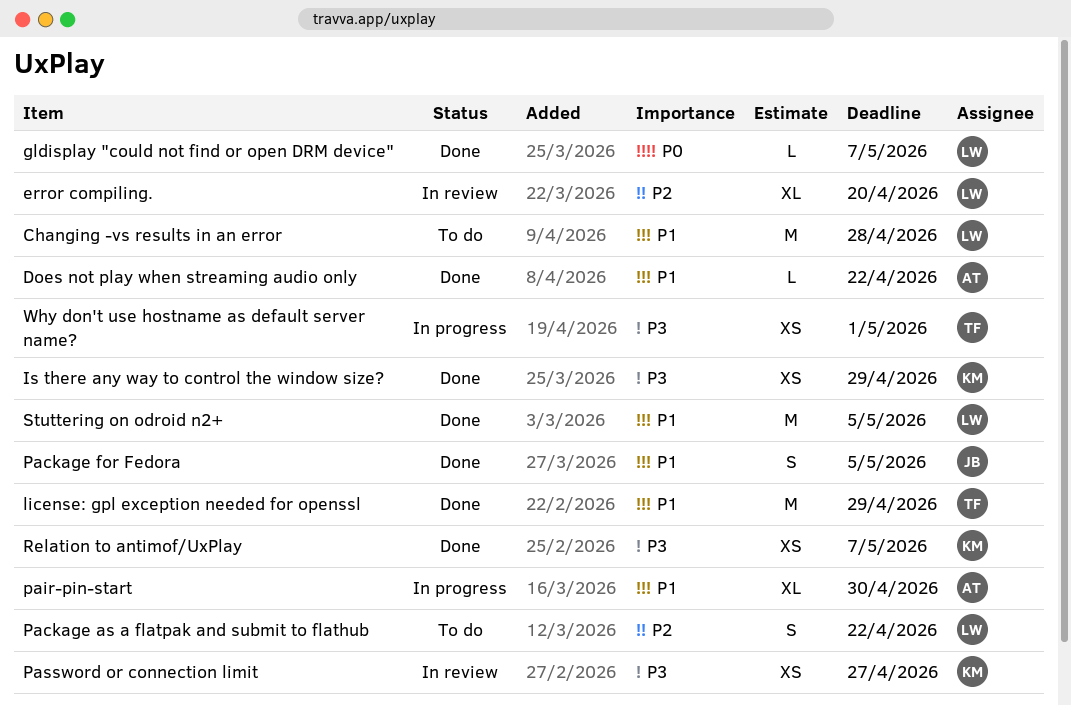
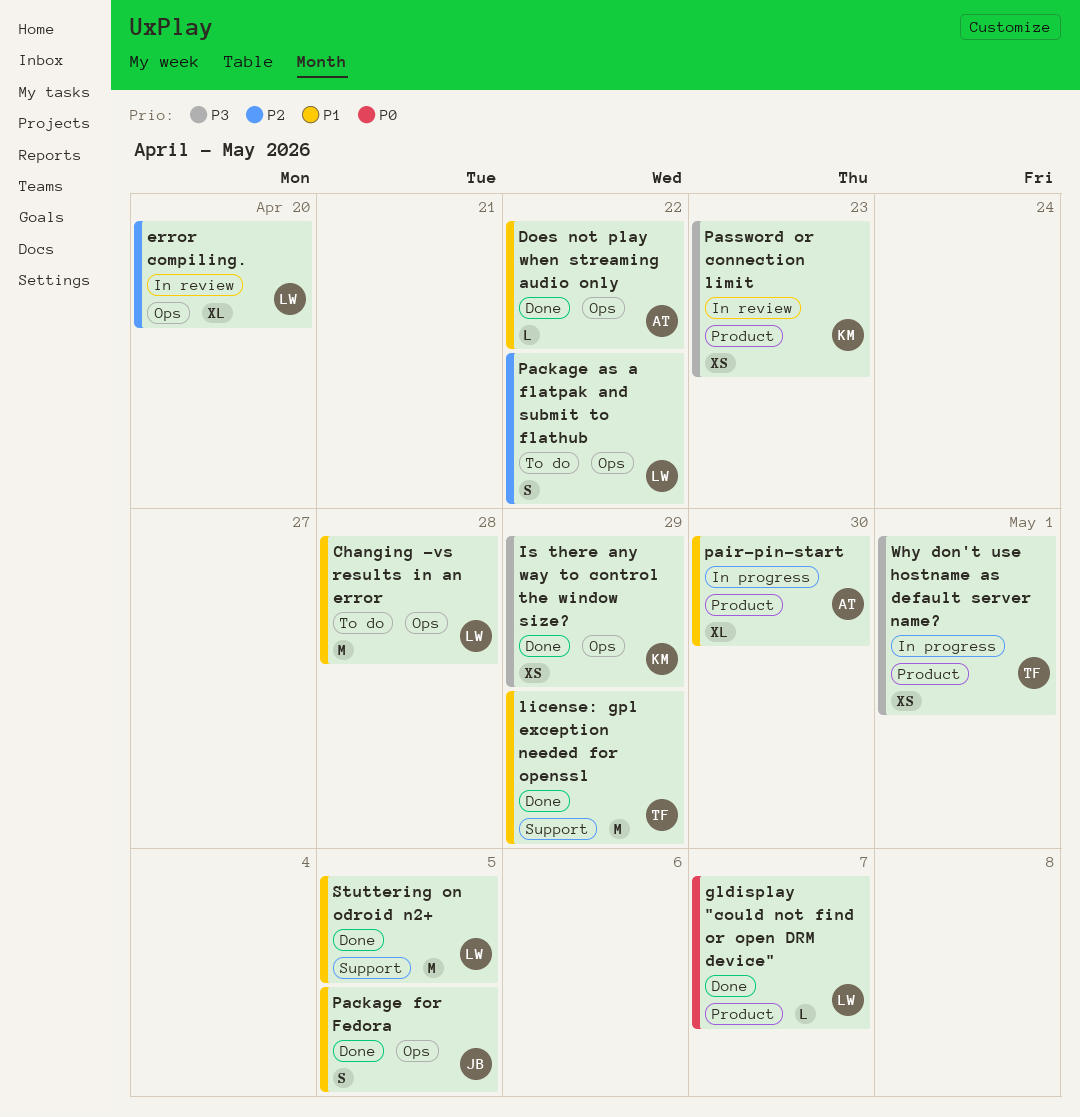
Password or connection limit, due: Apr 27 -> Apr 23
Relation to antimof/UxPlay: present -> none

